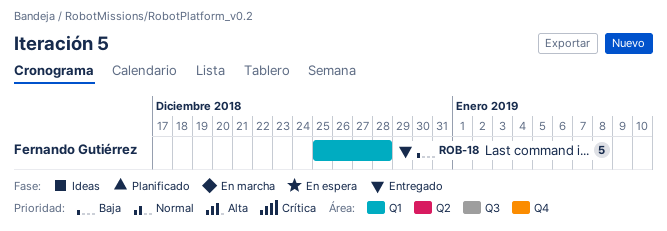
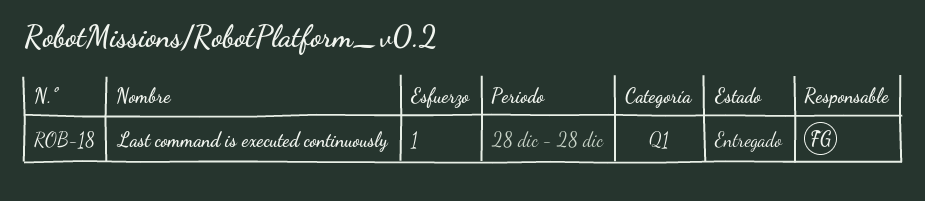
ROB-18, estimate: 5 -> 1
ROB-18, start: Dec 25 -> Dec 28

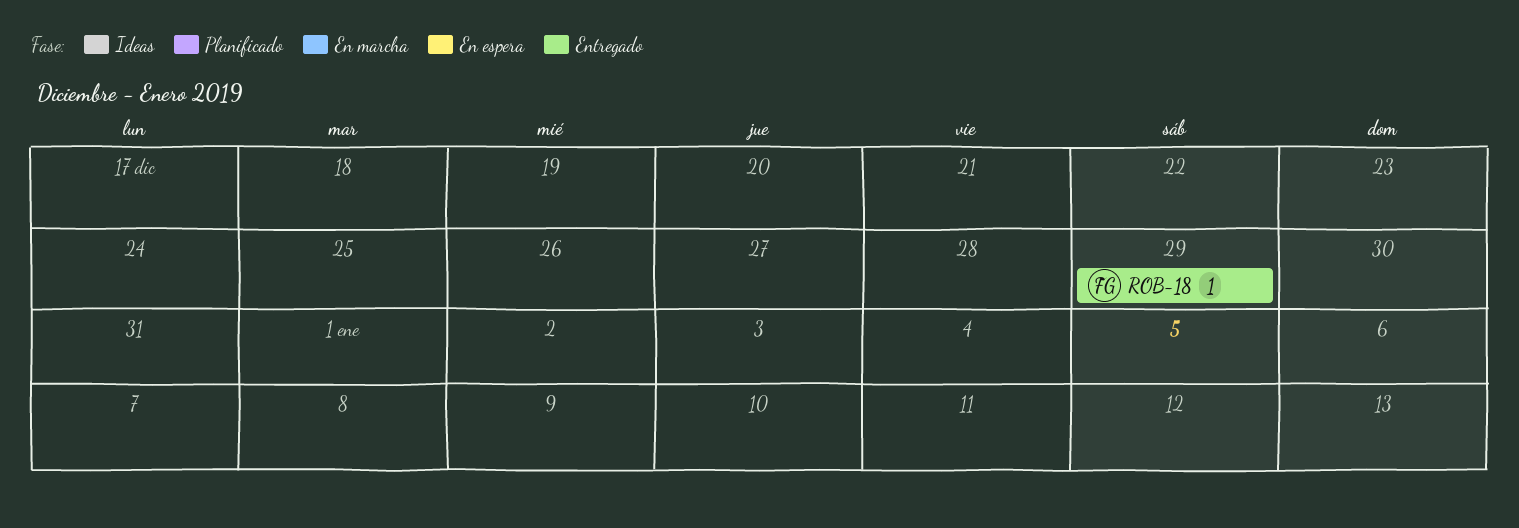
ROB-18, start: Dec 28 -> Dec 29
ROB-18, due: Dec 28 -> Dec 29

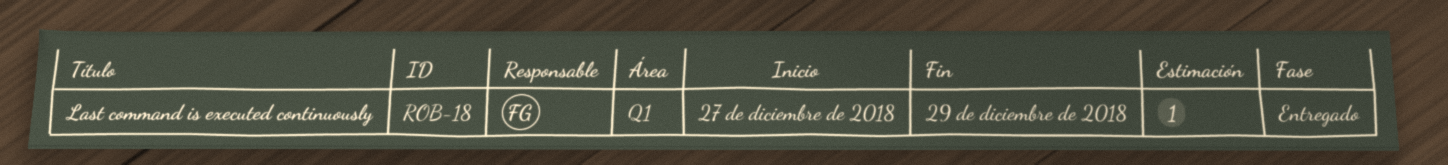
ROB-18, start: Dec 29 -> Dec 27

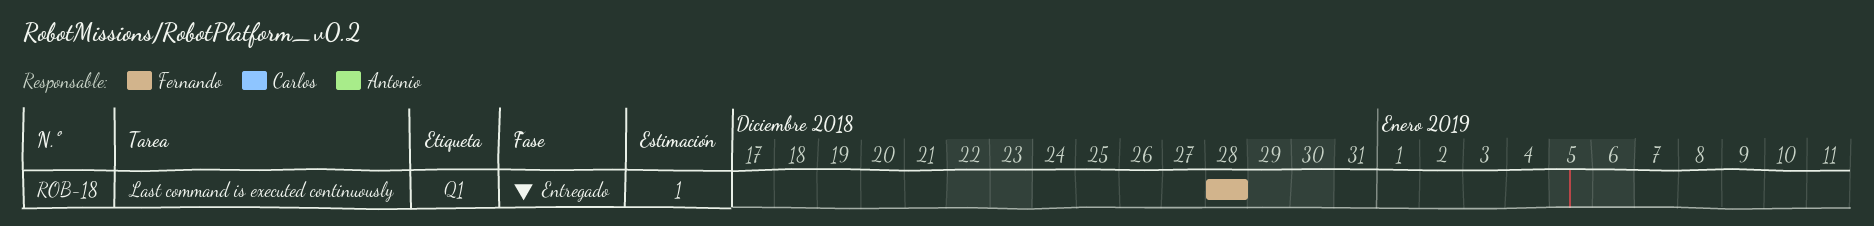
ROB-18, start: Dec 27 -> Dec 28
ROB-18, due: Dec 29 -> Dec 28

